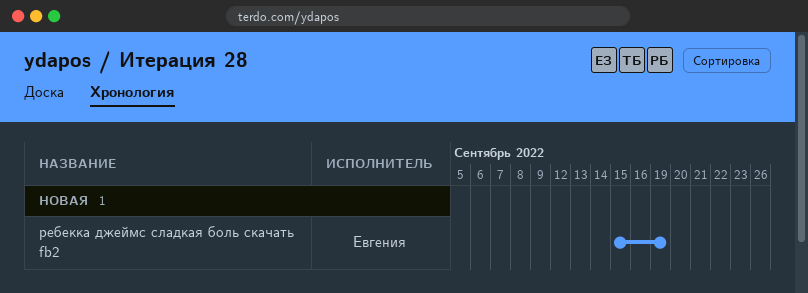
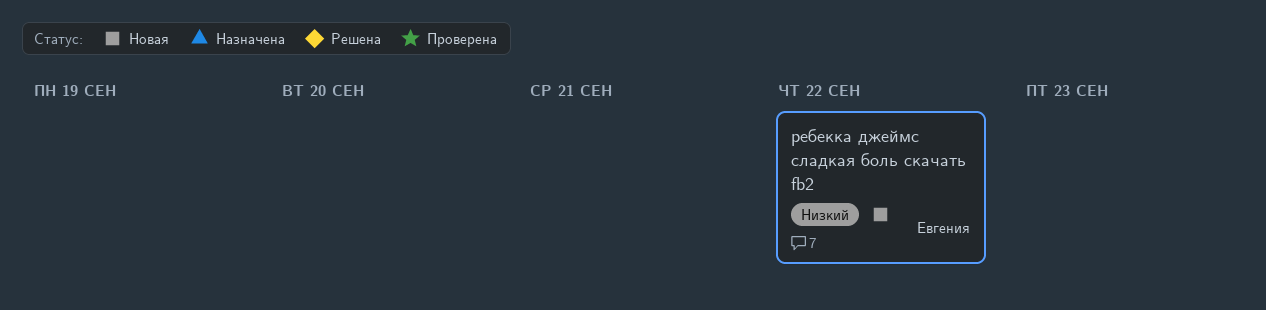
ребекка джеймс сладкая боль скачать fb2, due: Sep 19 -> Sep 22

